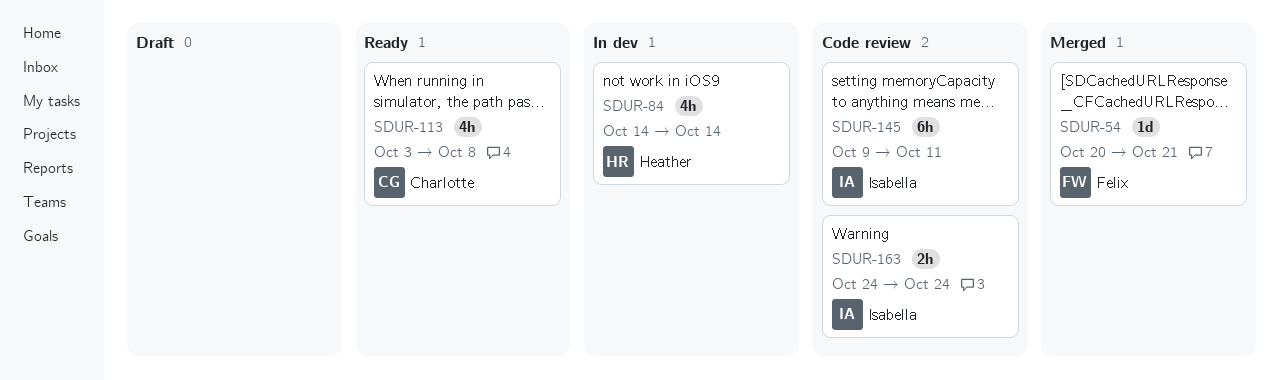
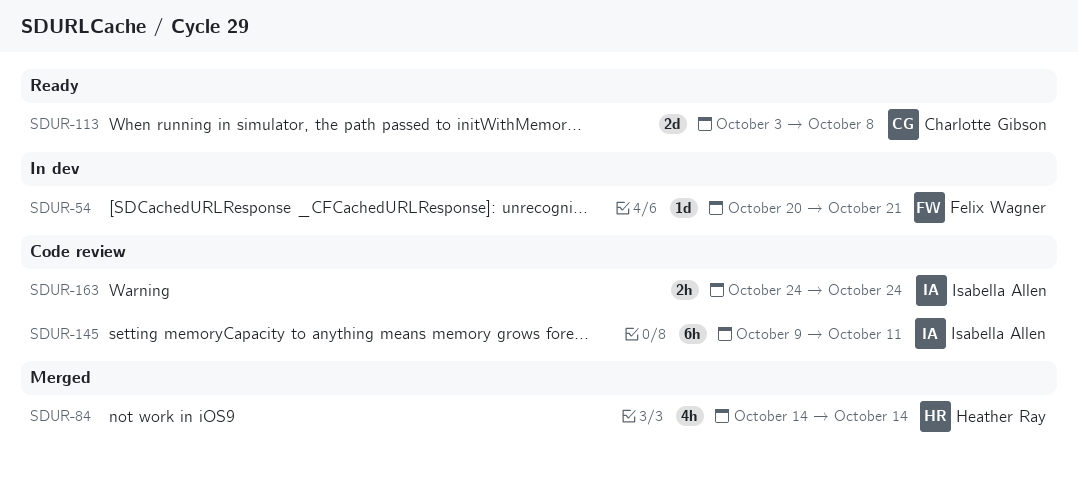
SDUR-54, status: Merged -> In dev
SDUR-84, status: In dev -> Merged
SDUR-113, estimate: 4h -> 2d

